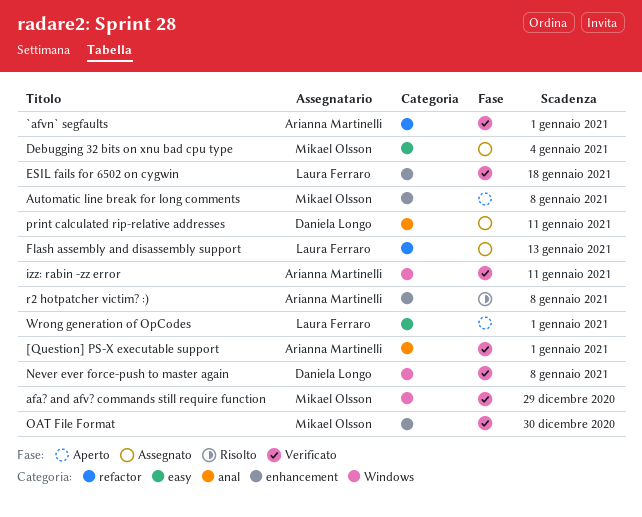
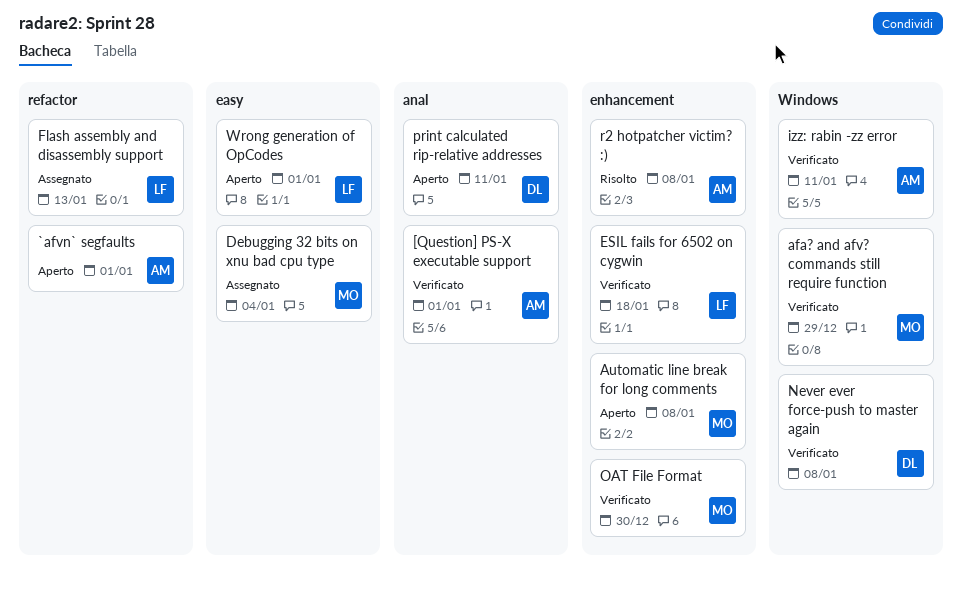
`afvn` segfaults, status: Verificato -> Aperto
print calculated rip-relative addresses, status: Assegnato -> Aperto

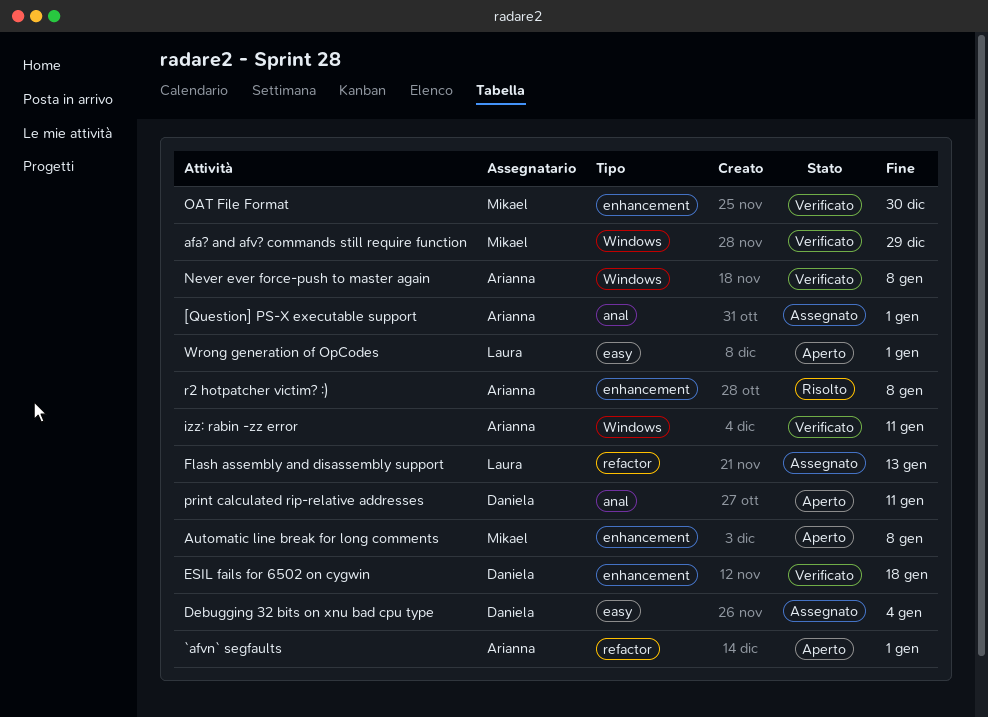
[Question] PS-X executable support, status: Verificato -> Assegnato
Debugging 32 bits on xnu bad cpu type, owner: Mikael -> Daniela
ESIL fails for 6502 on cygwin, owner: Laura -> Daniela
Never ever force-push to master again, owner: Daniela -> Arianna

